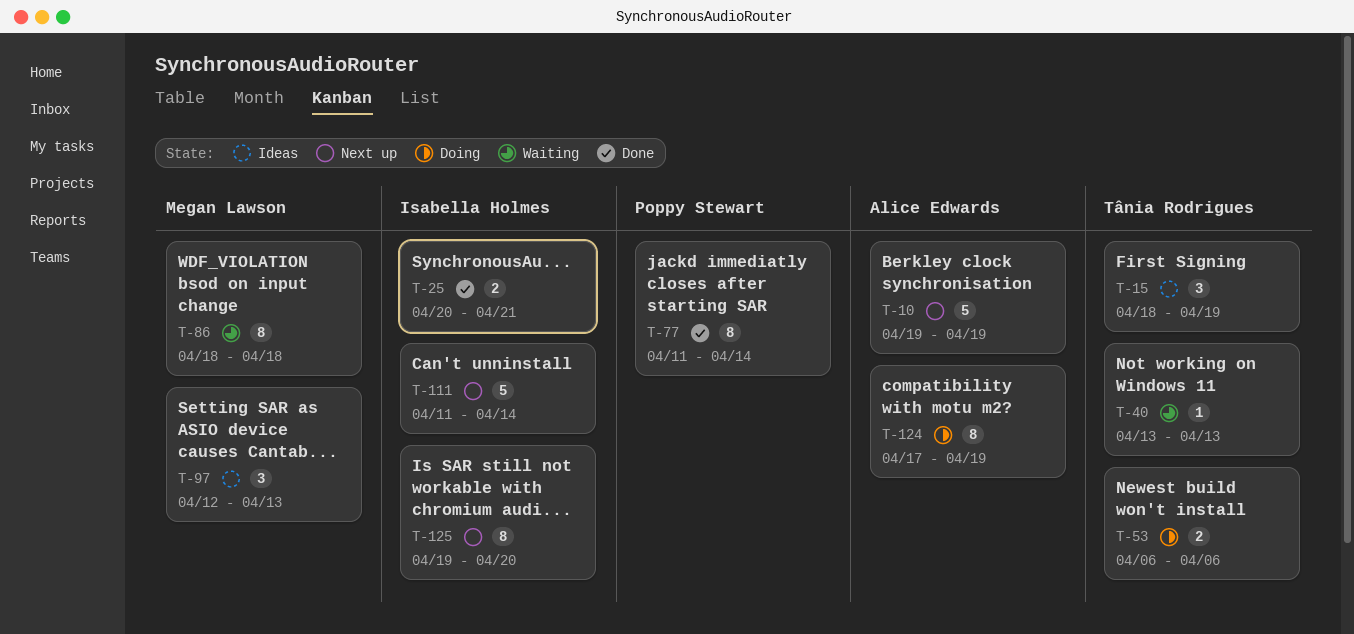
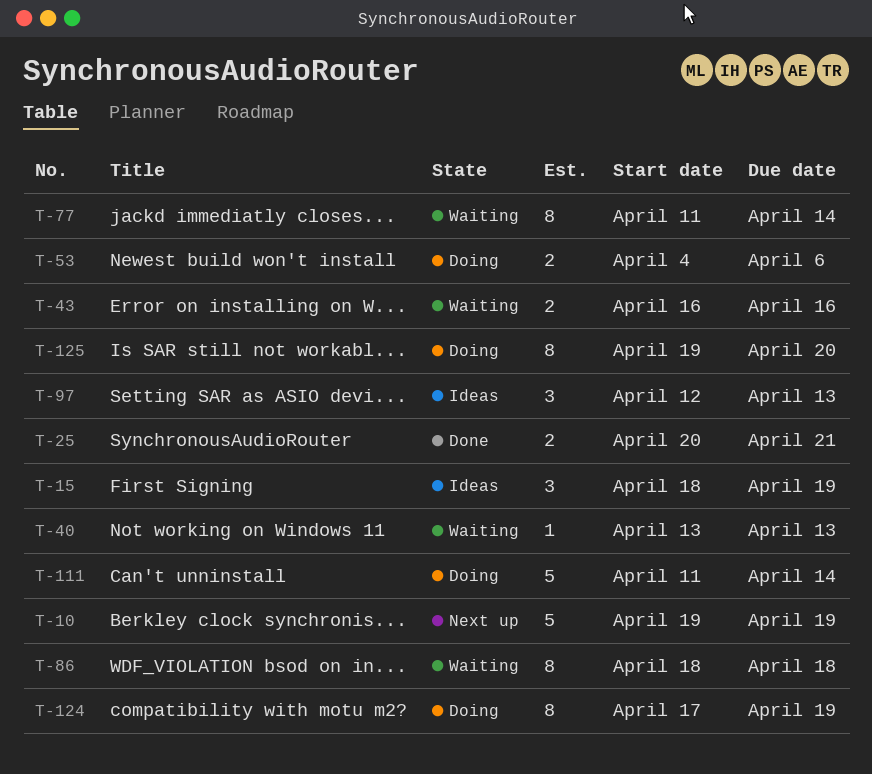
T-43: none -> present
T-53, start: Apr 6 -> Apr 4
T-77, status: Done -> Waiting
T-111, status: Next up -> Doing
T-125, status: Next up -> Doing

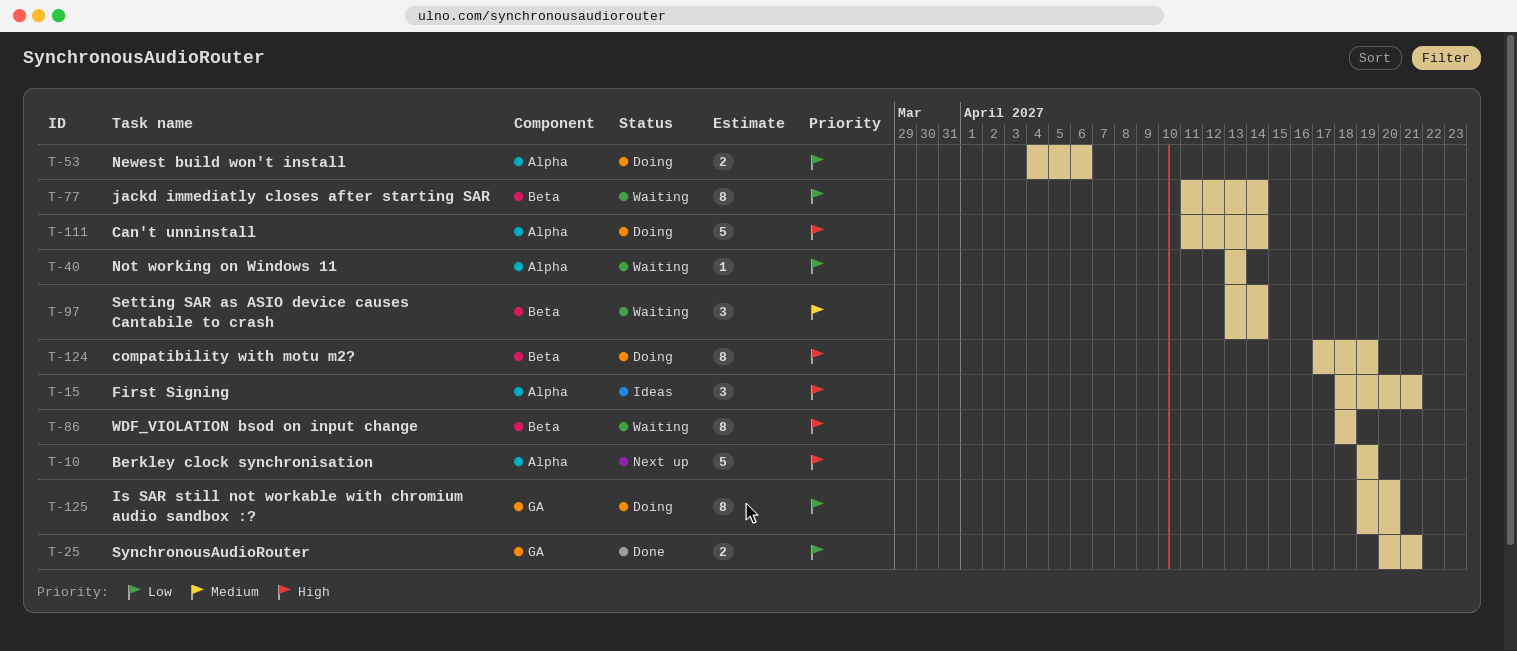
T-15, due: Apr 19 -> Apr 21
T-43: present -> none
T-97, status: Ideas -> Waiting
T-97, start: Apr 12 -> Apr 13
T-97, due: Apr 13 -> Apr 14

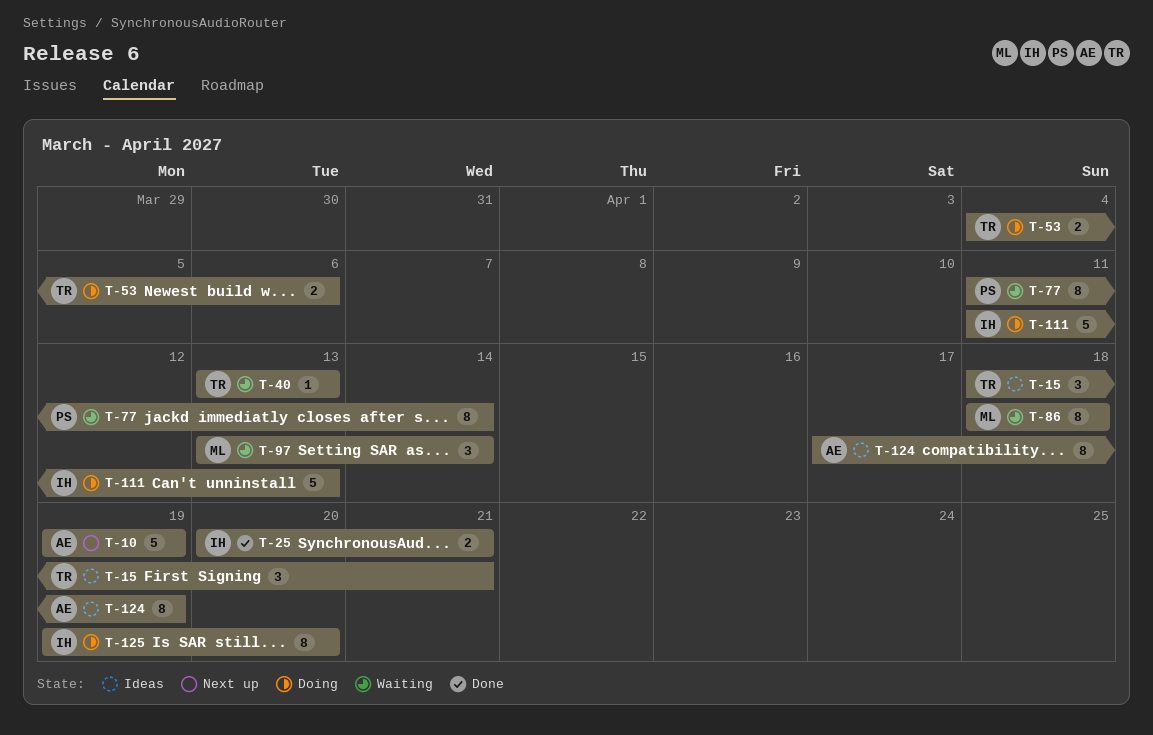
T-111, due: Apr 14 -> Apr 13
T-124, status: Doing -> Ideas

